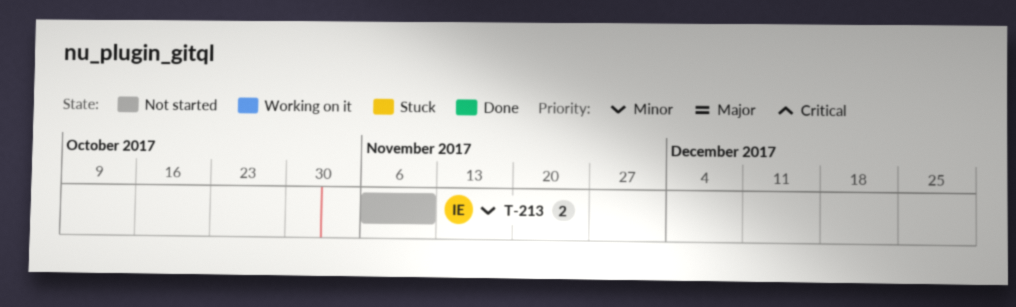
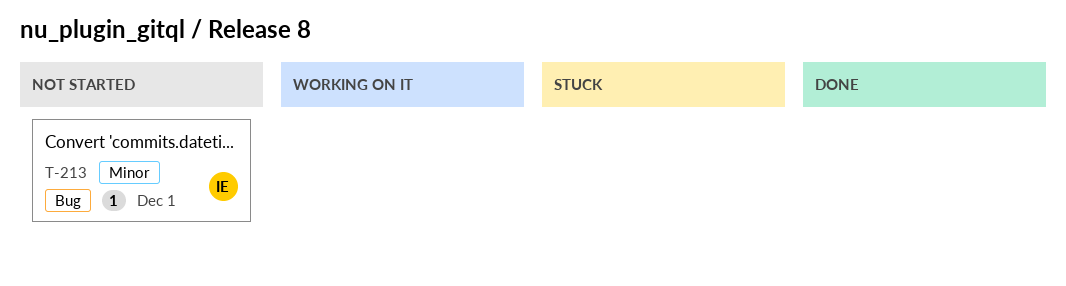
T-213, estimate: 2 -> 1
T-213, due: Nov 10 -> Dec 1

